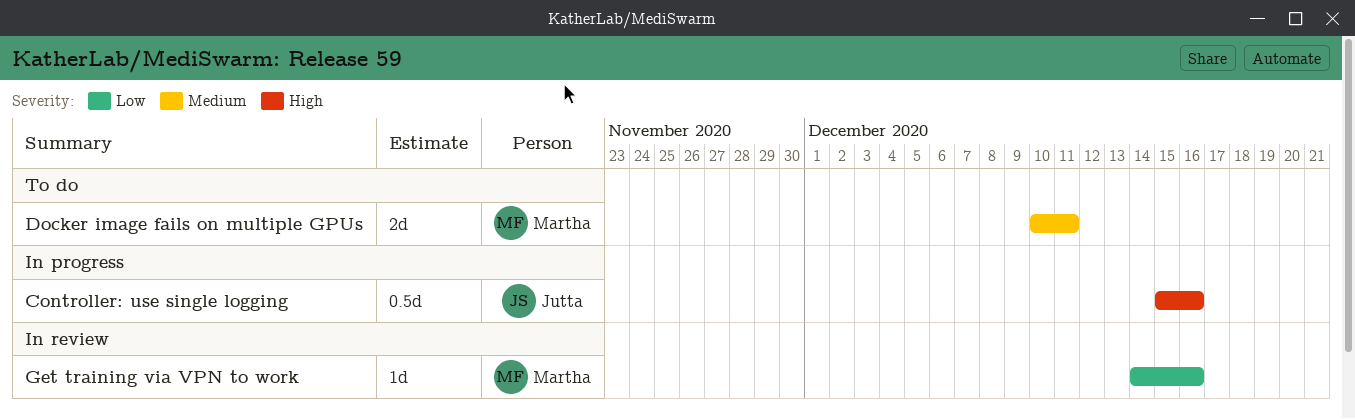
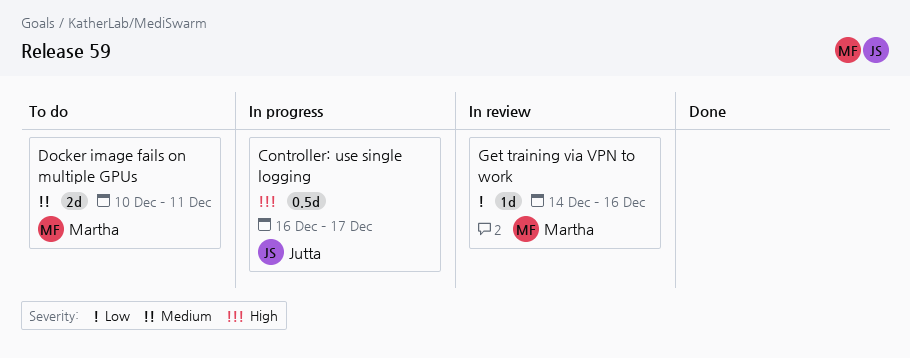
Controller: use single logging, start: Dec 15 -> Dec 16
Controller: use single logging, due: Dec 16 -> Dec 17

